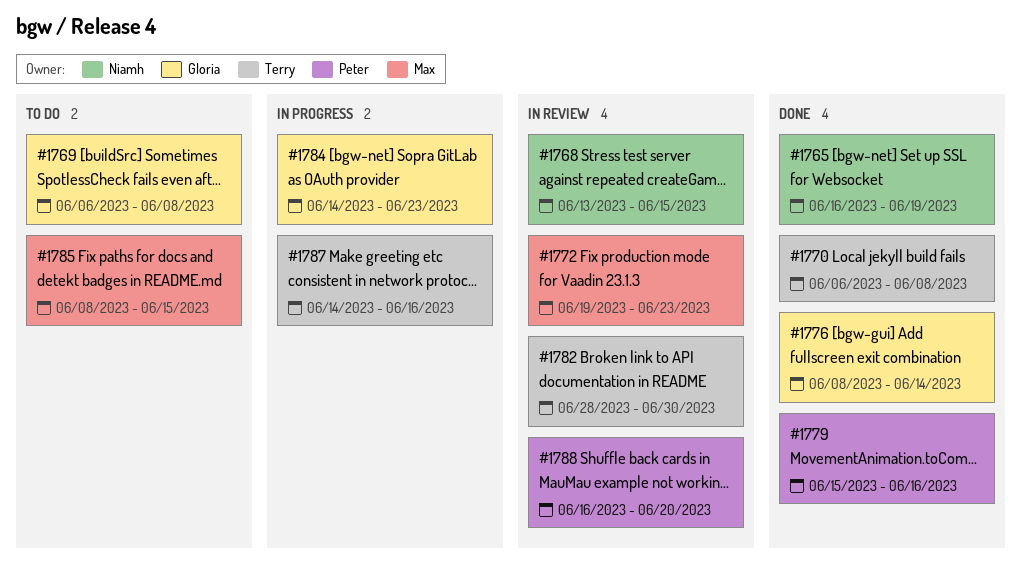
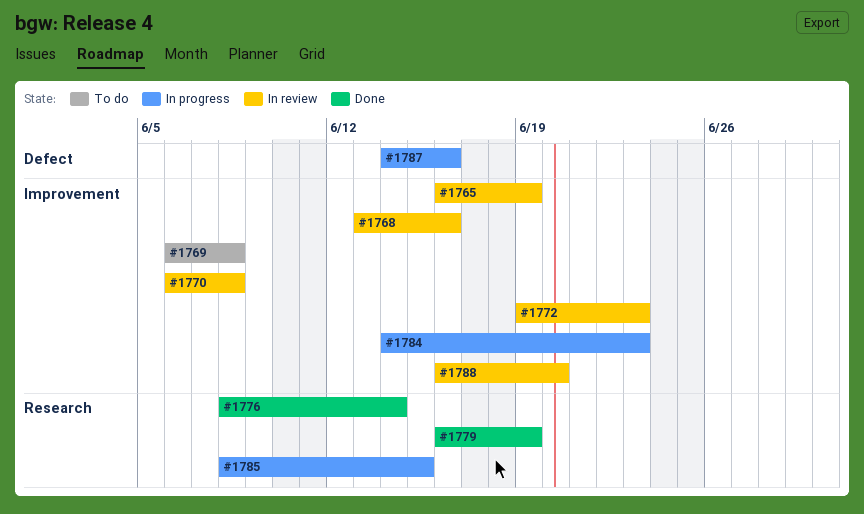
#1765, status: Done -> In review
#1768, due: Jun 15 -> Jun 16
#1770, status: Done -> In review
#1779, start: Jun 15 -> Jun 16
#1779, due: Jun 16 -> Jun 19
#1782: present -> none
#1785, status: To do -> In progress

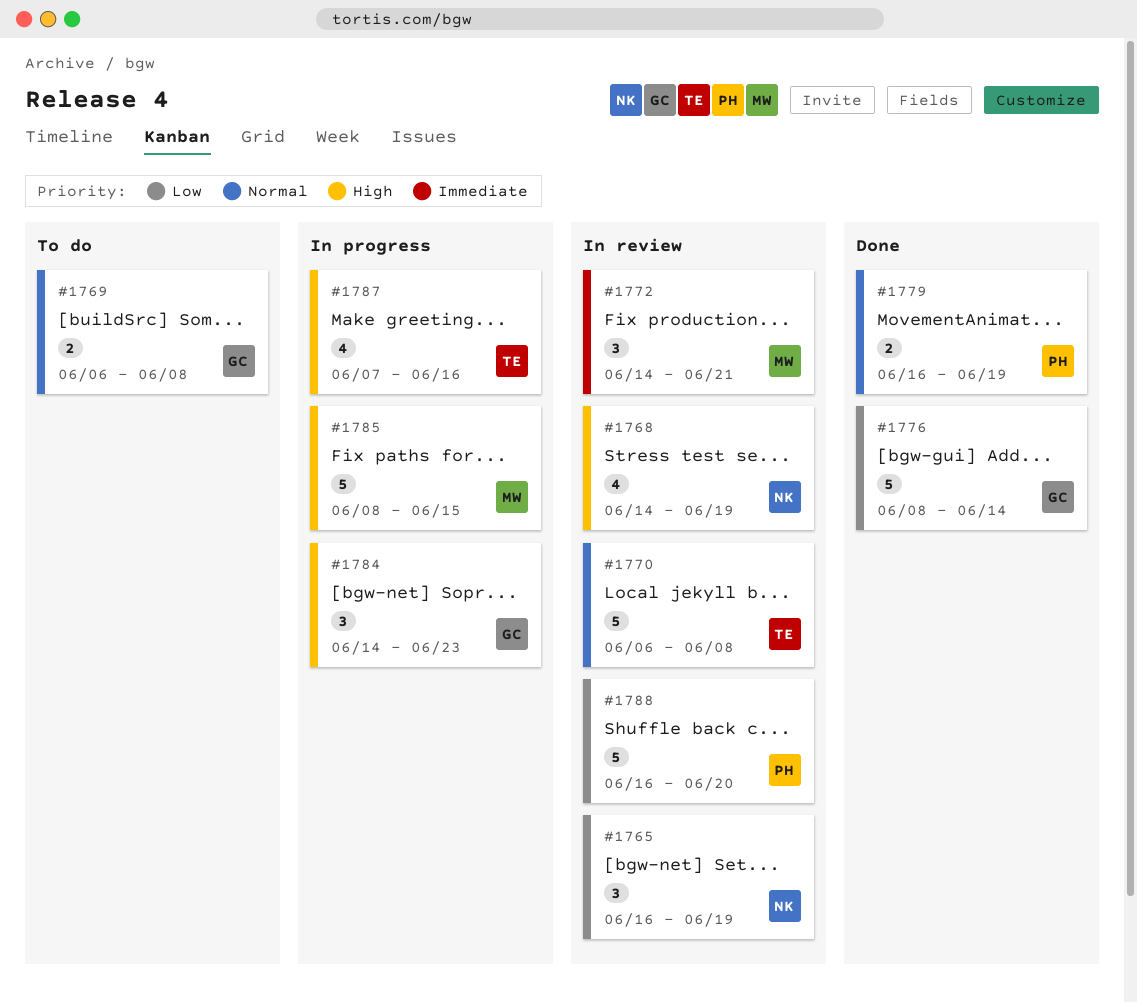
#1768, start: Jun 13 -> Jun 14
#1768, due: Jun 16 -> Jun 19
#1772, start: Jun 19 -> Jun 14
#1772, due: Jun 23 -> Jun 21
#1787, start: Jun 14 -> Jun 7

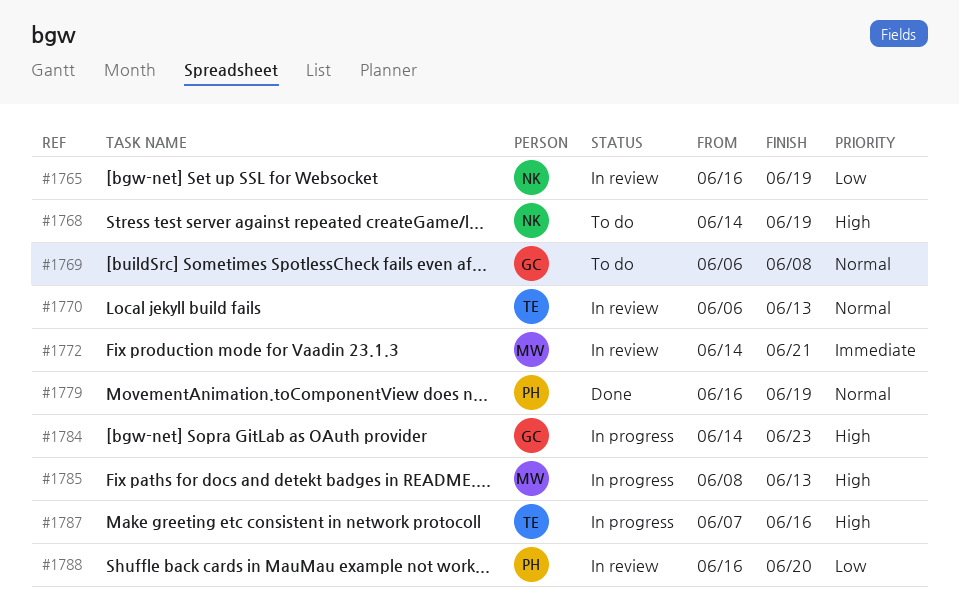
#1768, status: In review -> To do
#1770, due: Jun 8 -> Jun 13
#1776: present -> none
#1785, due: Jun 15 -> Jun 13

